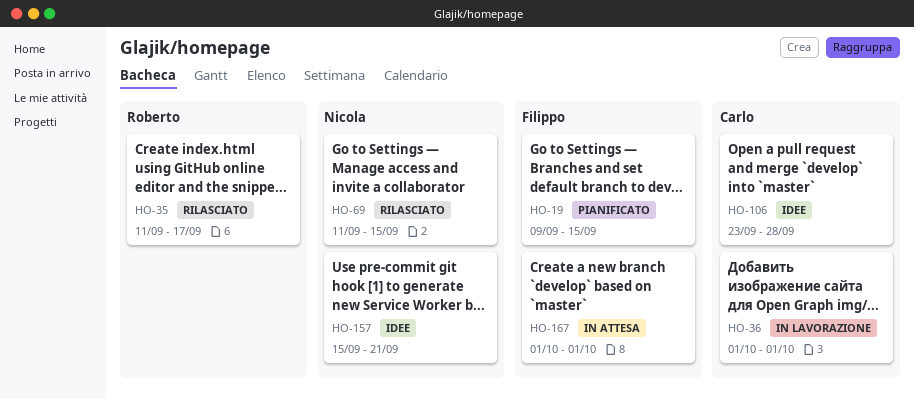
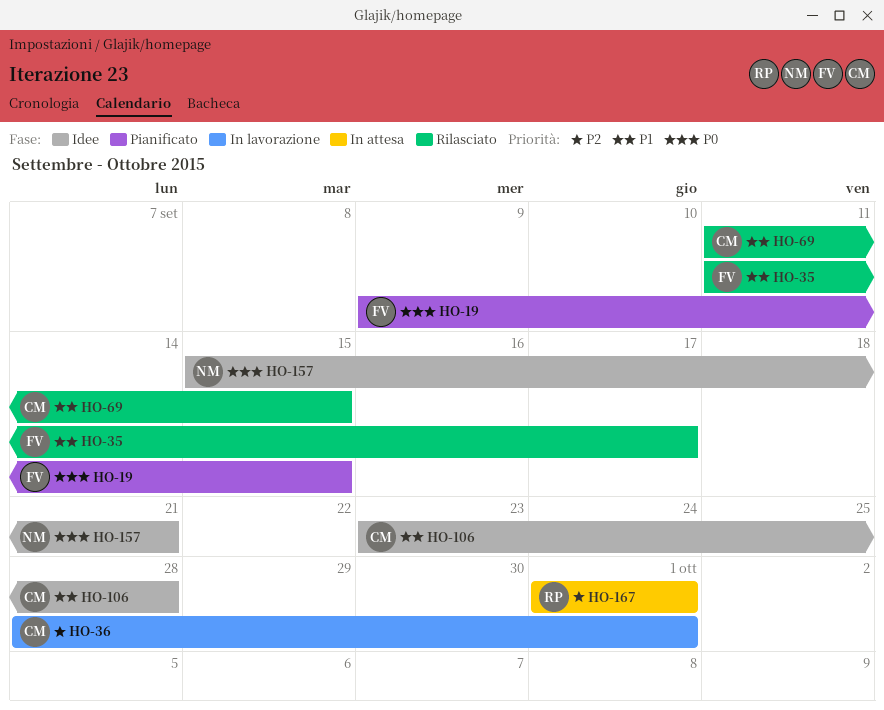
HO-35, owner: Roberto -> Filippo
HO-36, start: Oct 1 -> Sep 28
HO-69, owner: Nicola -> Carlo
HO-167, owner: Filippo -> Roberto

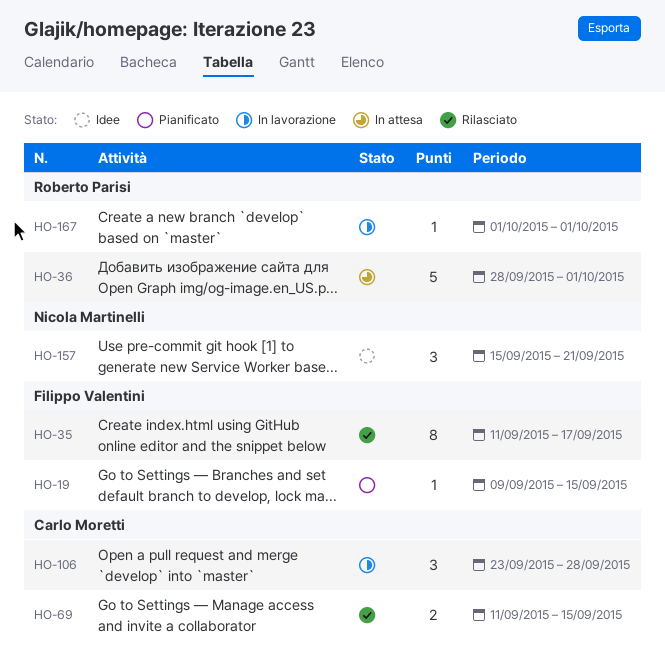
HO-36, status: In lavorazione -> In attesa
HO-36, owner: Carlo Moretti -> Roberto Parisi
HO-106, status: Idee -> In lavorazione
HO-167, status: In attesa -> In lavorazione

